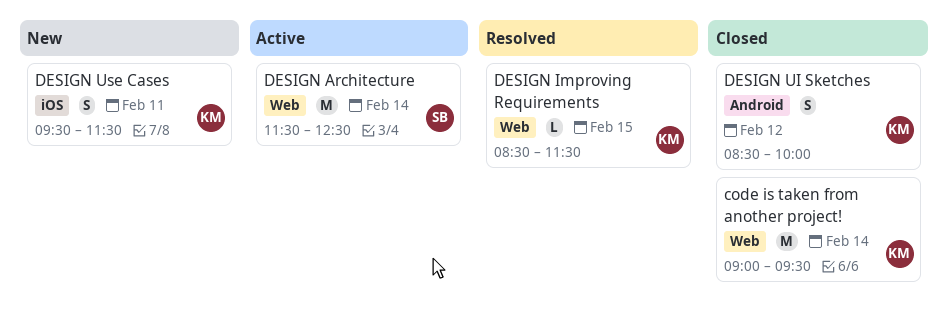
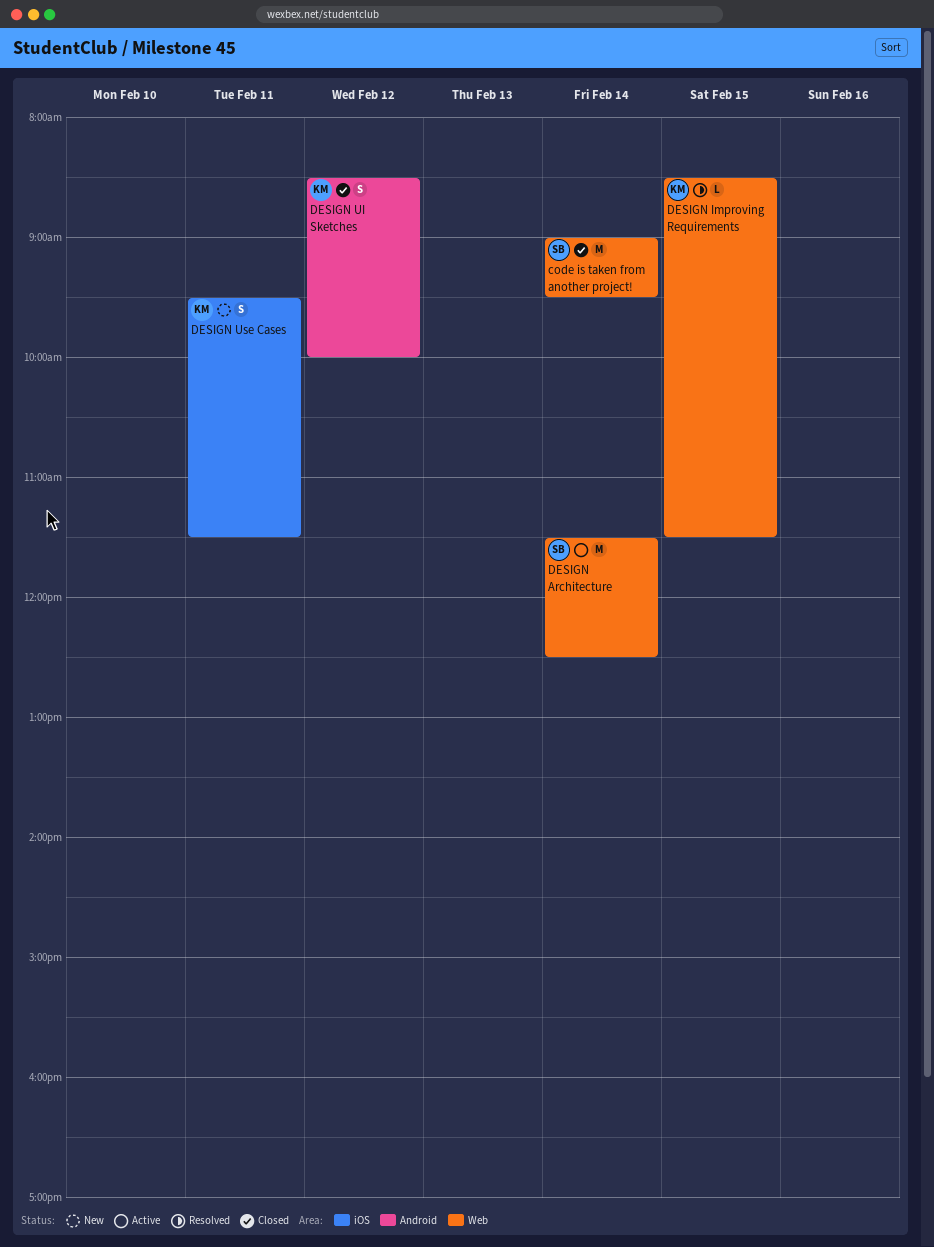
code is taken from another project!, owner: KM -> SB

